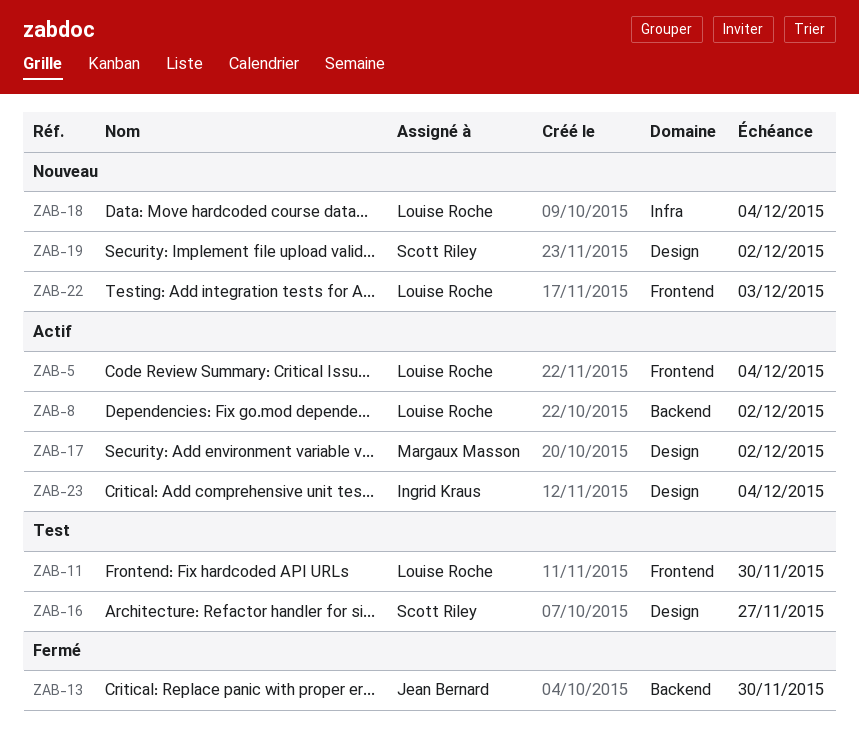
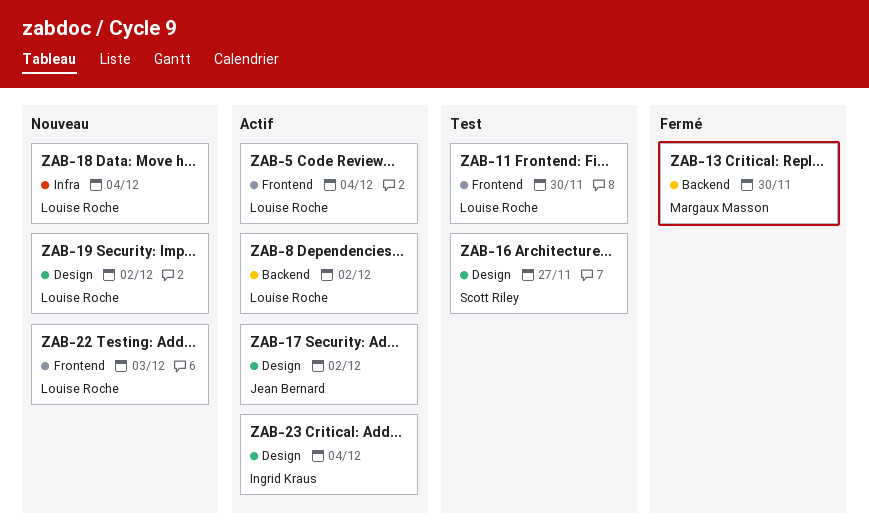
ZAB-13, owner: Jean Bernard -> Margaux Masson
ZAB-17, owner: Margaux Masson -> Jean Bernard
ZAB-19, owner: Scott Riley -> Louise Roche

